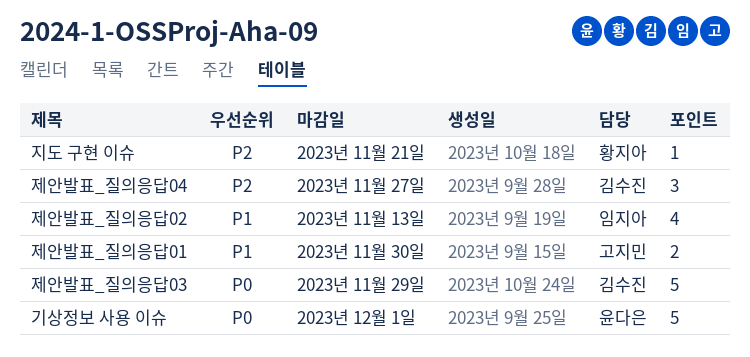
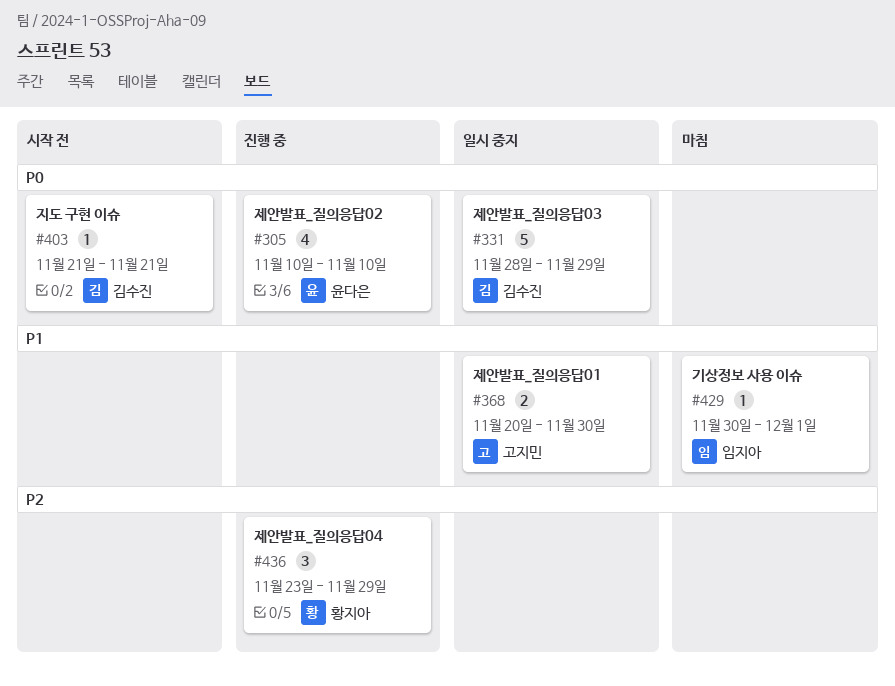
기상정보 사용 이슈, owner: 윤다은 -> 임지아
기상정보 사용 이슈, priority: P0 -> P1
기상정보 사용 이슈, estimate: 5 -> 1
제안발표_질의응답02, owner: 임지아 -> 윤다은
제안발표_질의응답02, priority: P1 -> P0
제안발표_질의응답02, due: Nov 13 -> Nov 10
제안발표_질의응답04, owner: 김수진 -> 황지아
제안발표_질의응답04, due: Nov 27 -> Nov 29
지도 구현 이슈, owner: 황지아 -> 김수진
지도 구현 이슈, priority: P2 -> P0

